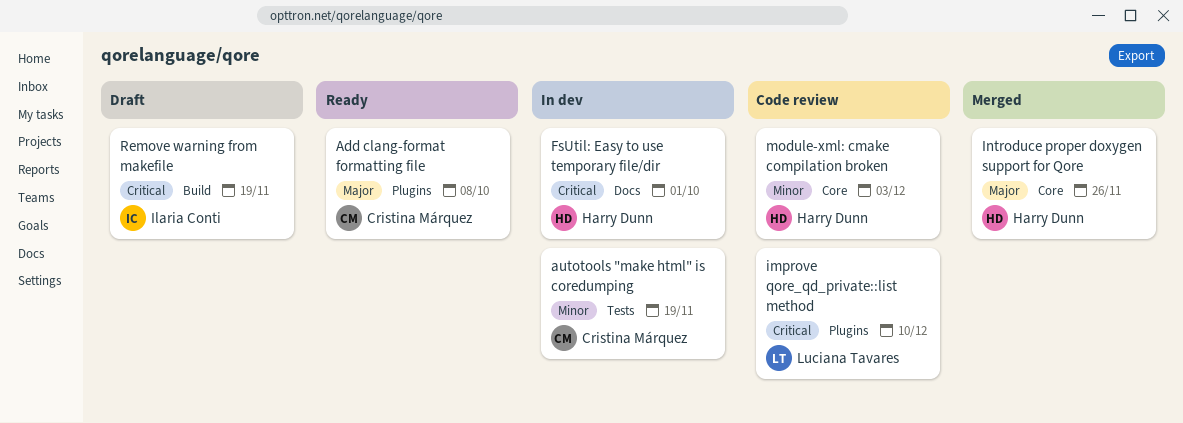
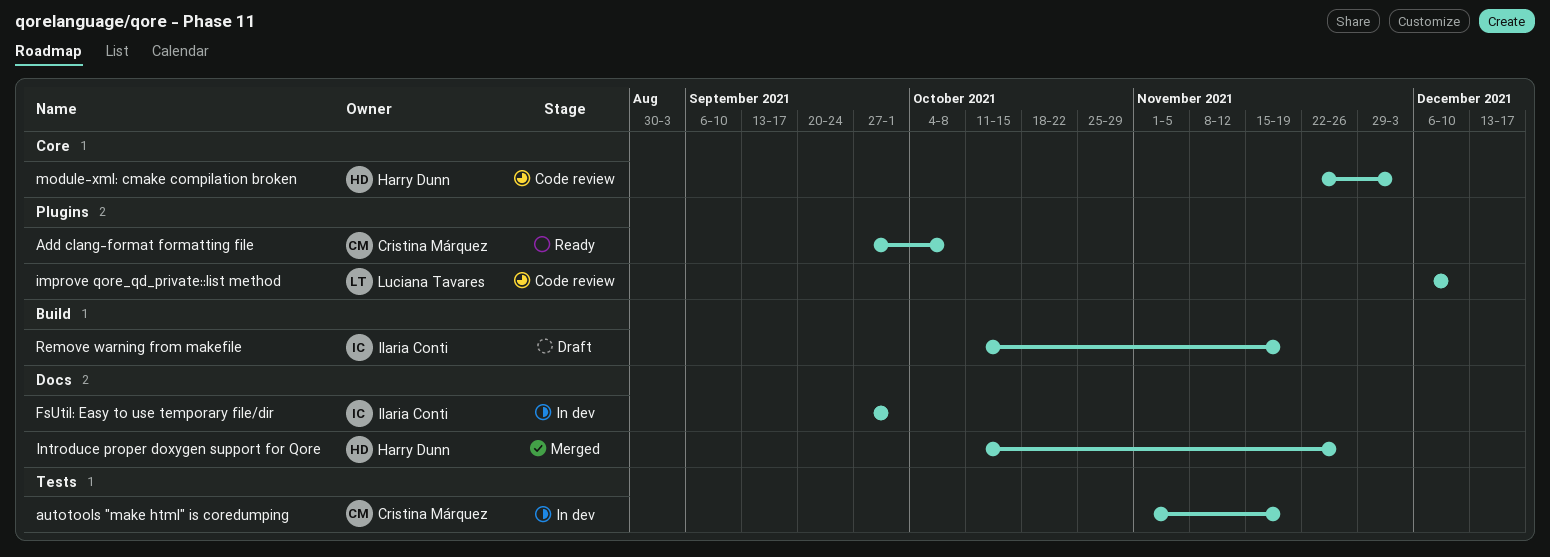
FsUtil: Easy to use temporary file/dir, owner: Harry Dunn -> Ilaria Conti
Introduce proper doxygen support for Qore, label: Core -> Docs

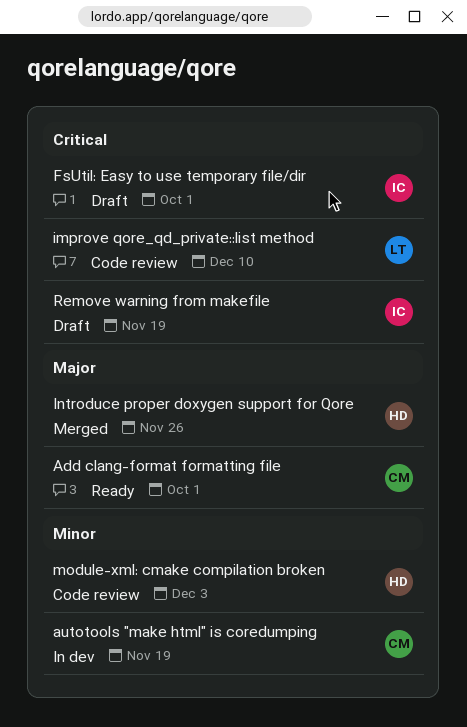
Add clang-format formatting file, due: Oct 8 -> Oct 1
FsUtil: Easy to use temporary file/dir, status: In dev -> Draft

